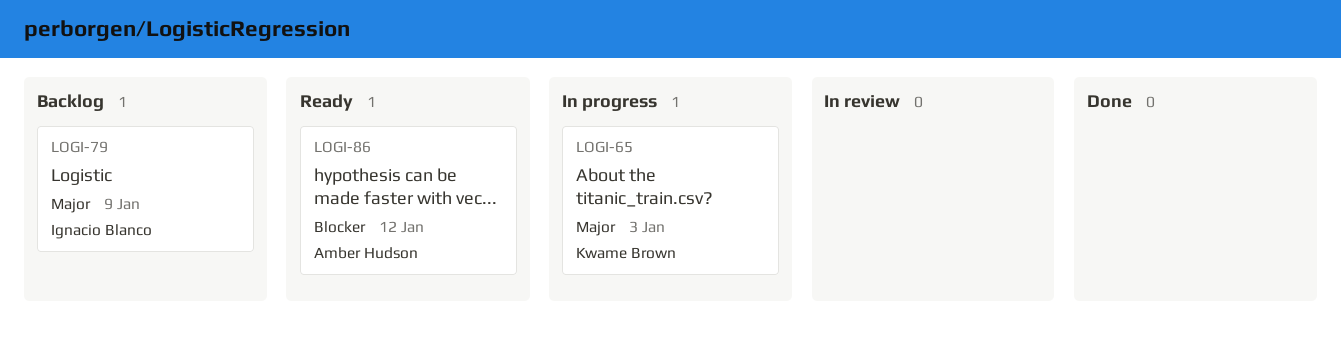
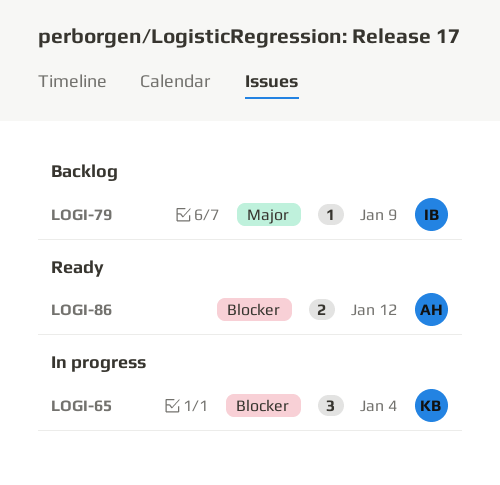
LOGI-65, priority: Major -> Blocker
LOGI-65, due: Jan 3 -> Jan 4

